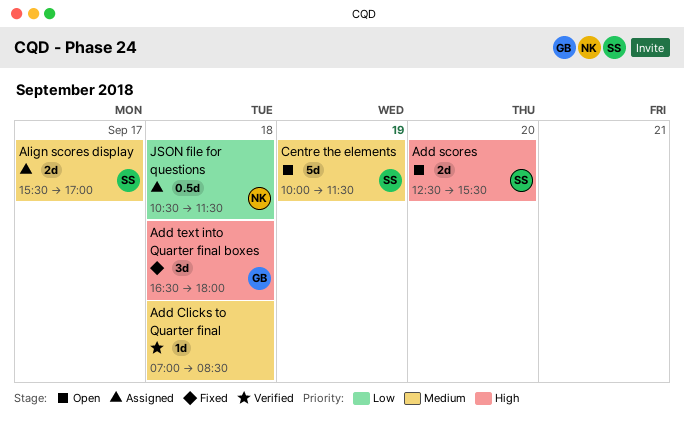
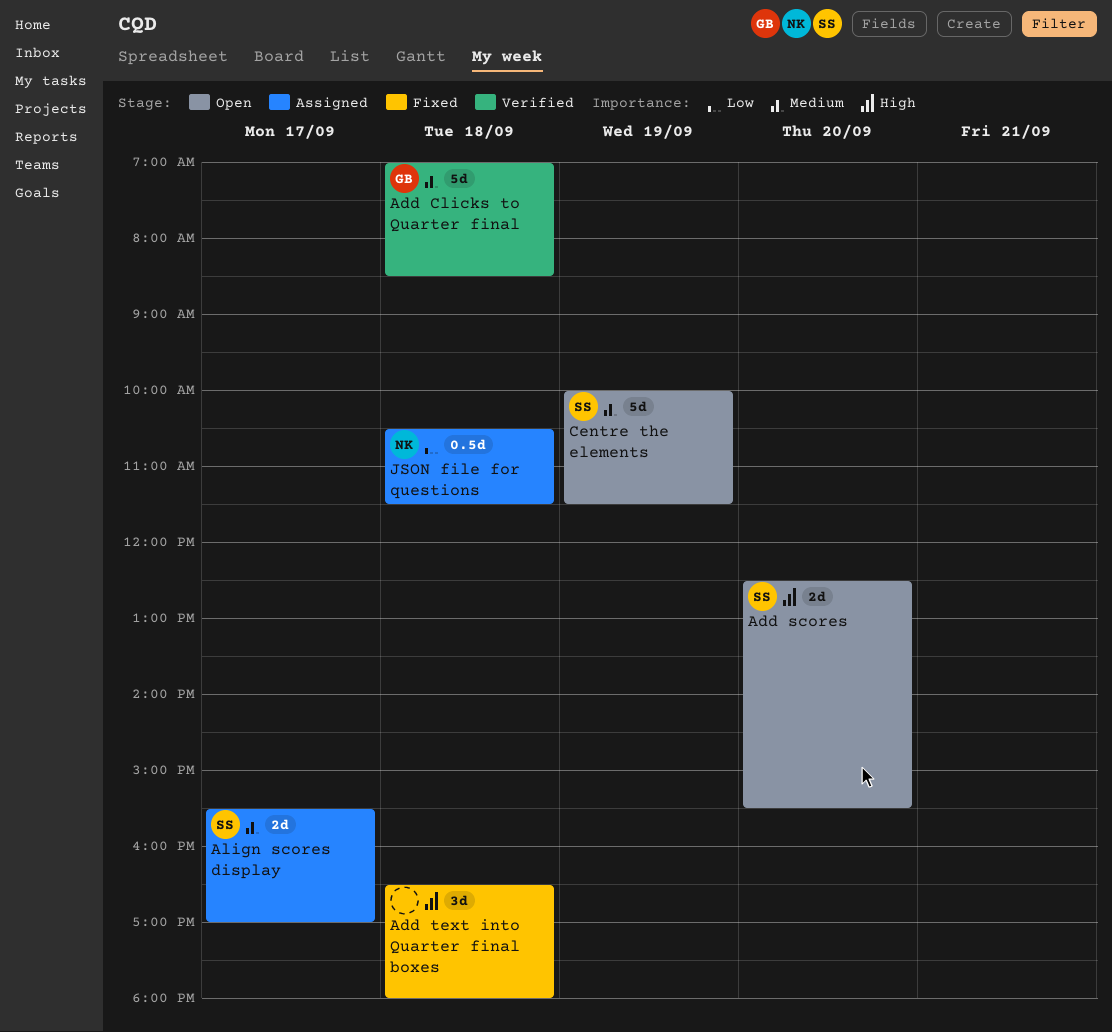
Add Clicks to Quarter final, owner: none -> GB
Add Clicks to Quarter final, estimate: 1d -> 5d
Add text into Quarter final boxes, owner: GB -> none

